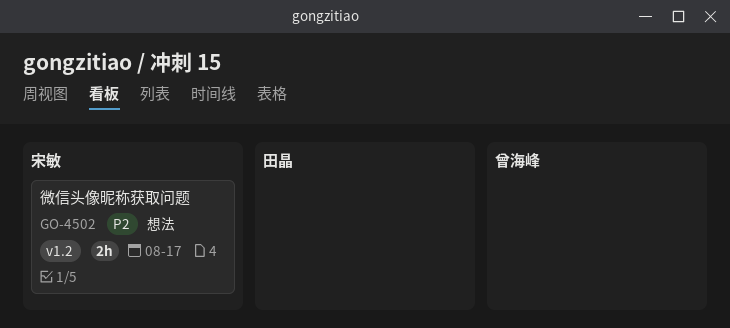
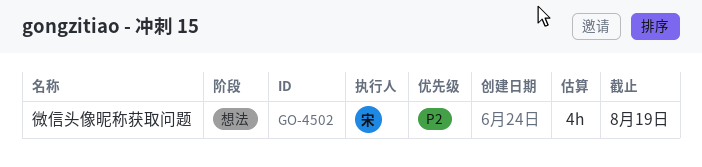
GO-4502, estimate: 2h -> 4h
GO-4502, due: Aug 17 -> Aug 19

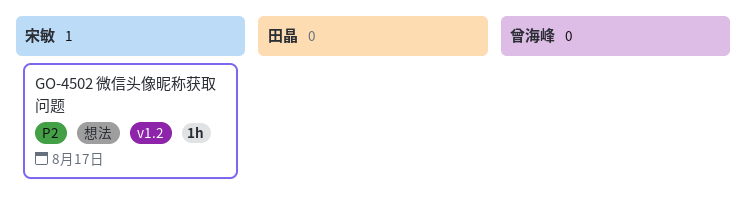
GO-4502, estimate: 4h -> 1h
GO-4502, due: Aug 19 -> Aug 17

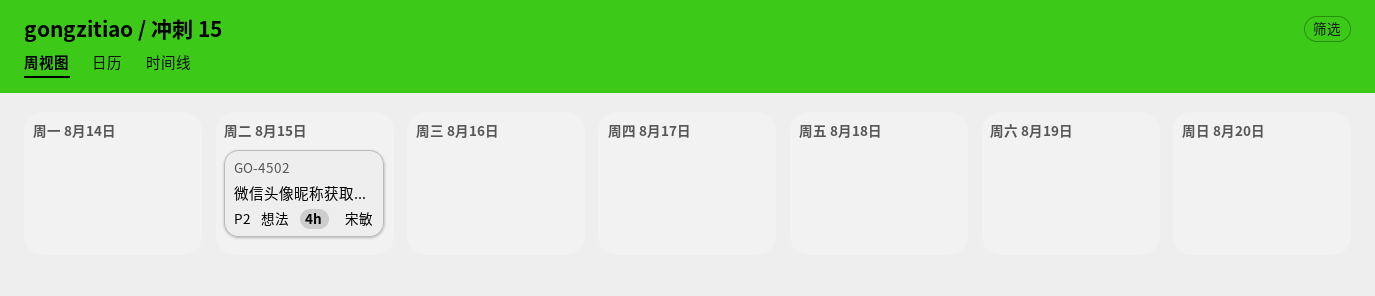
GO-4502, estimate: 1h -> 4h
GO-4502, due: Aug 17 -> Aug 15

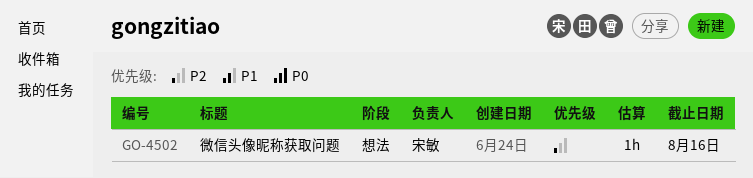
GO-4502, estimate: 4h -> 1h
GO-4502, due: Aug 15 -> Aug 16

